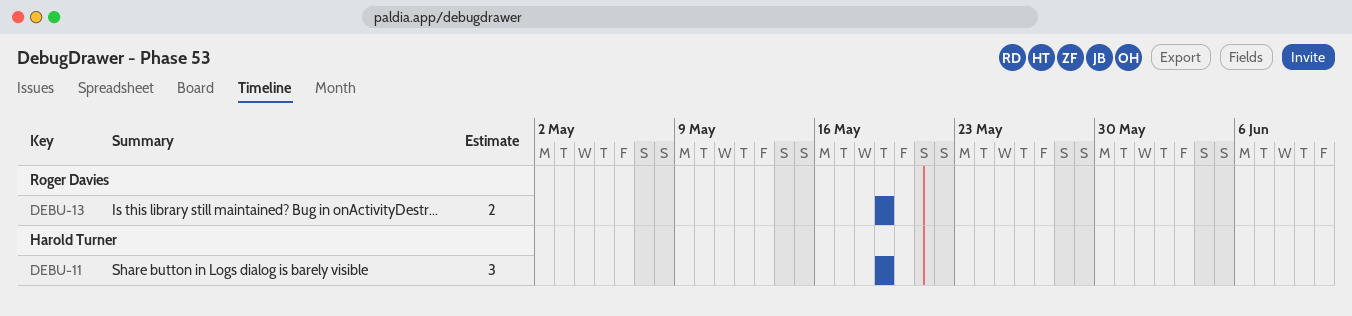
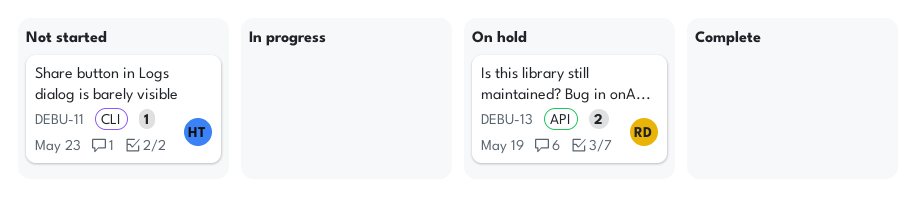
DEBU-11, estimate: 3 -> 1
DEBU-11, due: May 19 -> May 23

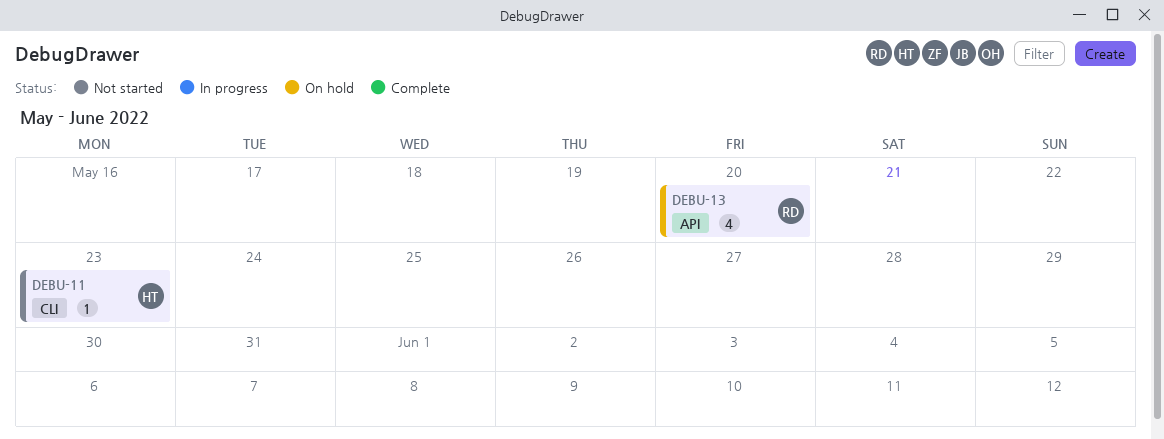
DEBU-13, estimate: 2 -> 4
DEBU-13, due: May 19 -> May 20

